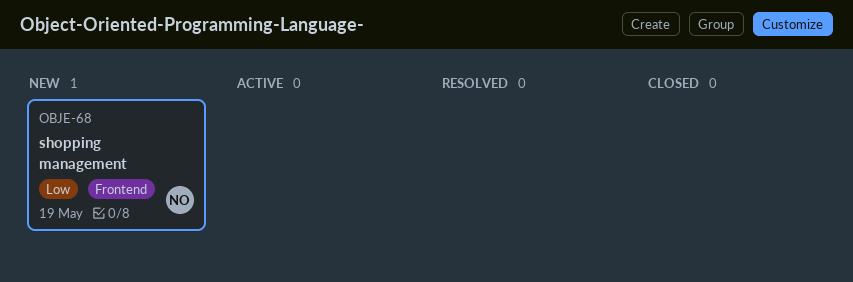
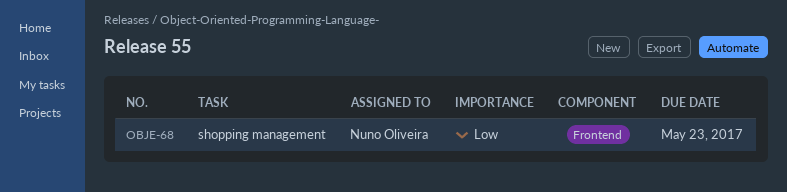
OBJE-68, due: May 19 -> May 23

